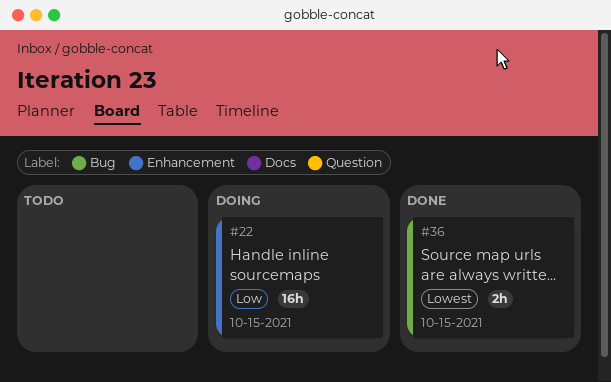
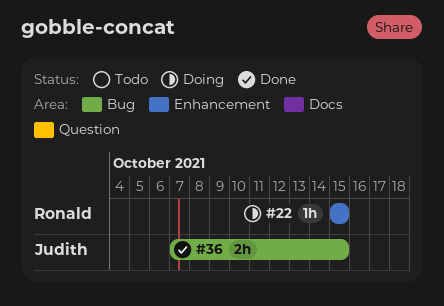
#22, estimate: 16h -> 1h

